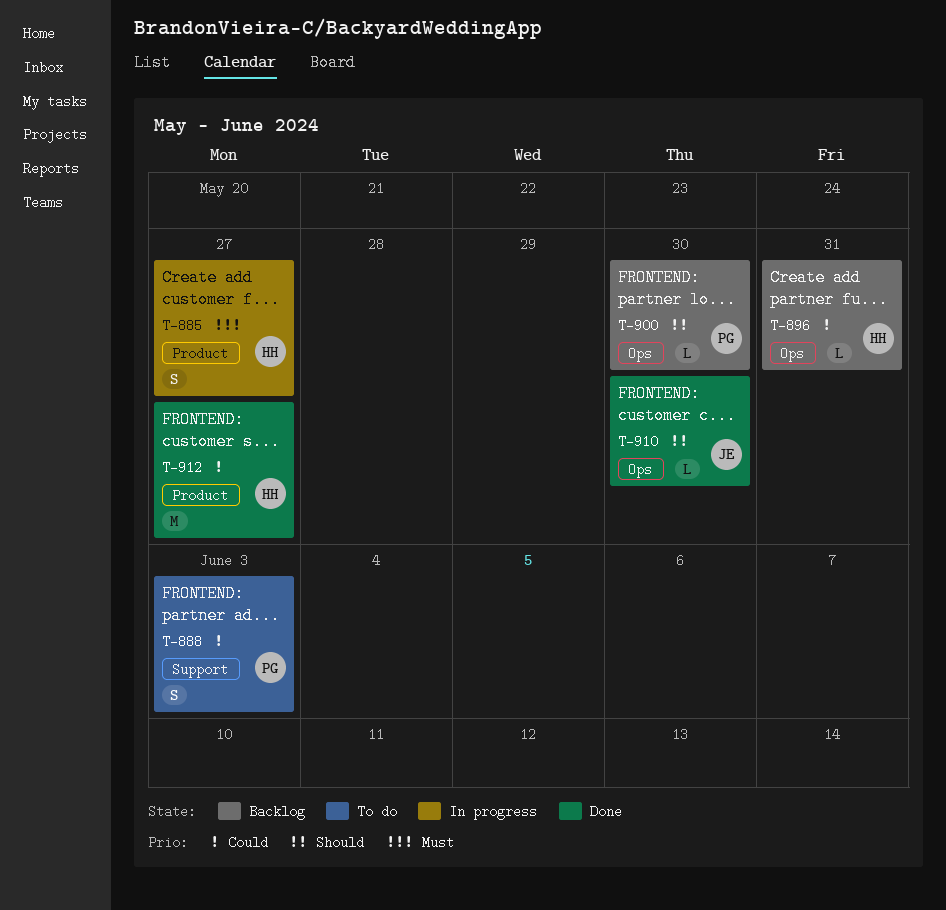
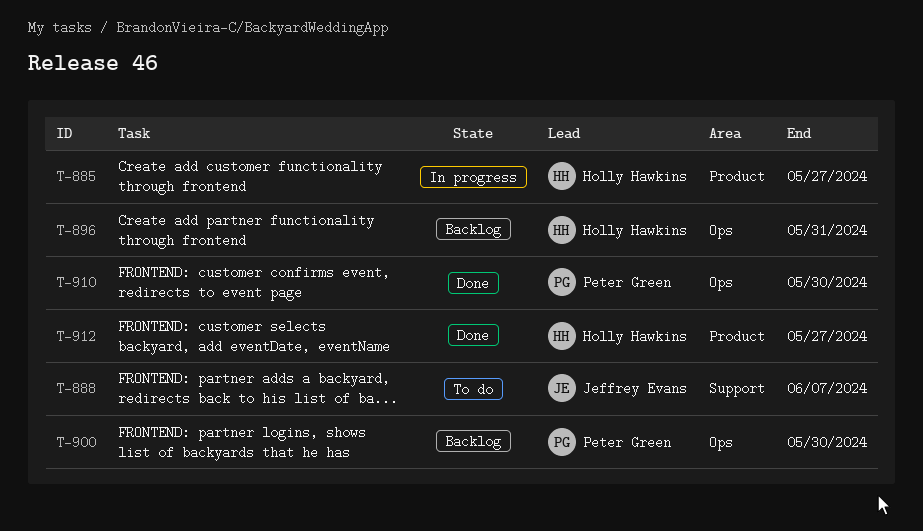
T-888, owner: Peter Green -> Jeffrey Evans
T-888, due: Jun 3 -> Jun 7
T-910, owner: Jeffrey Evans -> Peter Green

